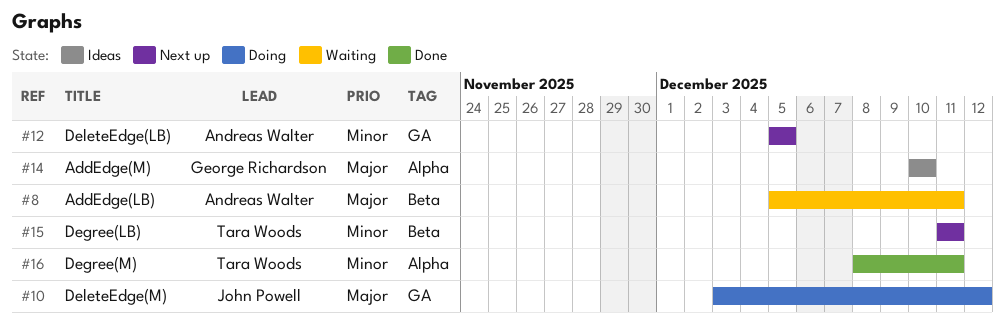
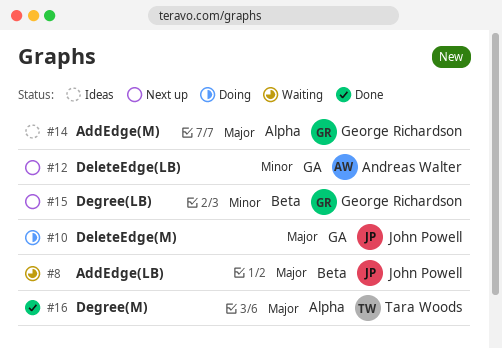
#8, owner: Andreas Walter -> John Powell
#15, owner: Tara Woods -> George Richardson
#16, priority: Minor -> Major

